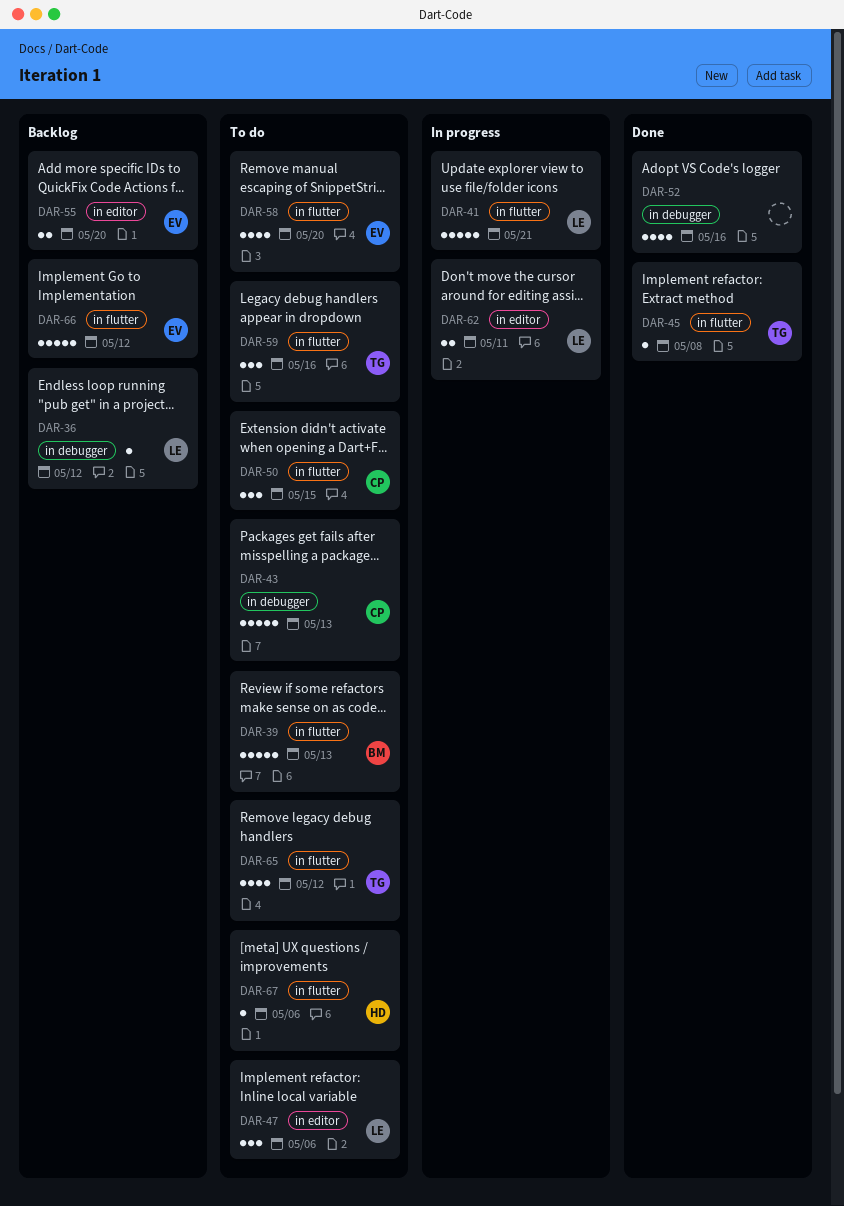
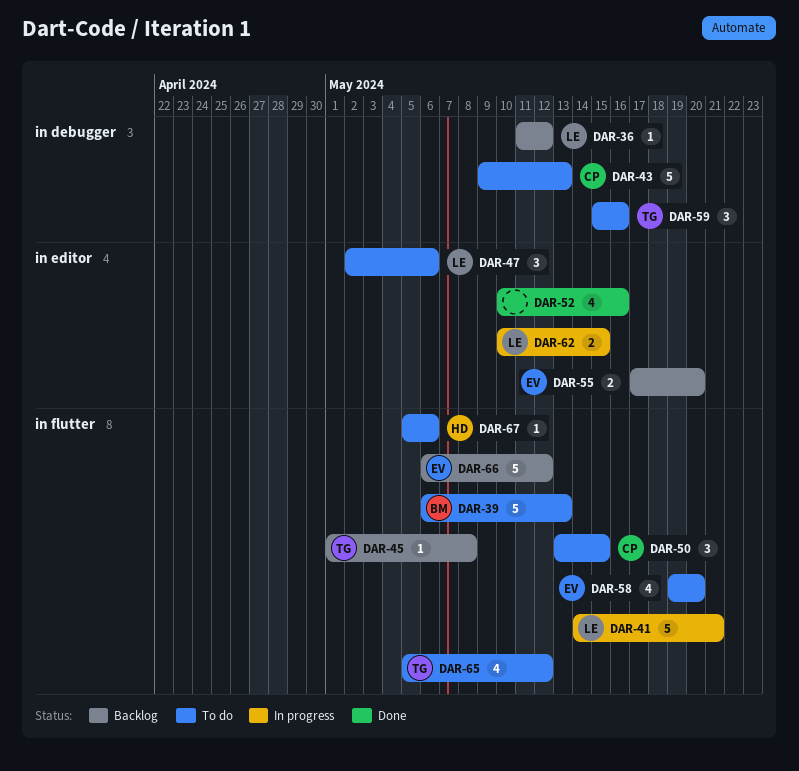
DAR-45, status: Done -> Backlog
DAR-52, label: in debugger -> in editor
DAR-59, label: in flutter -> in debugger
DAR-62, due: May 11 -> May 15

